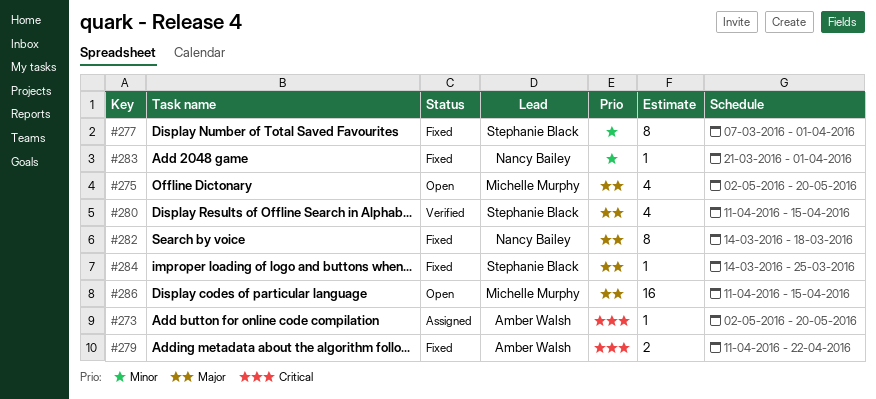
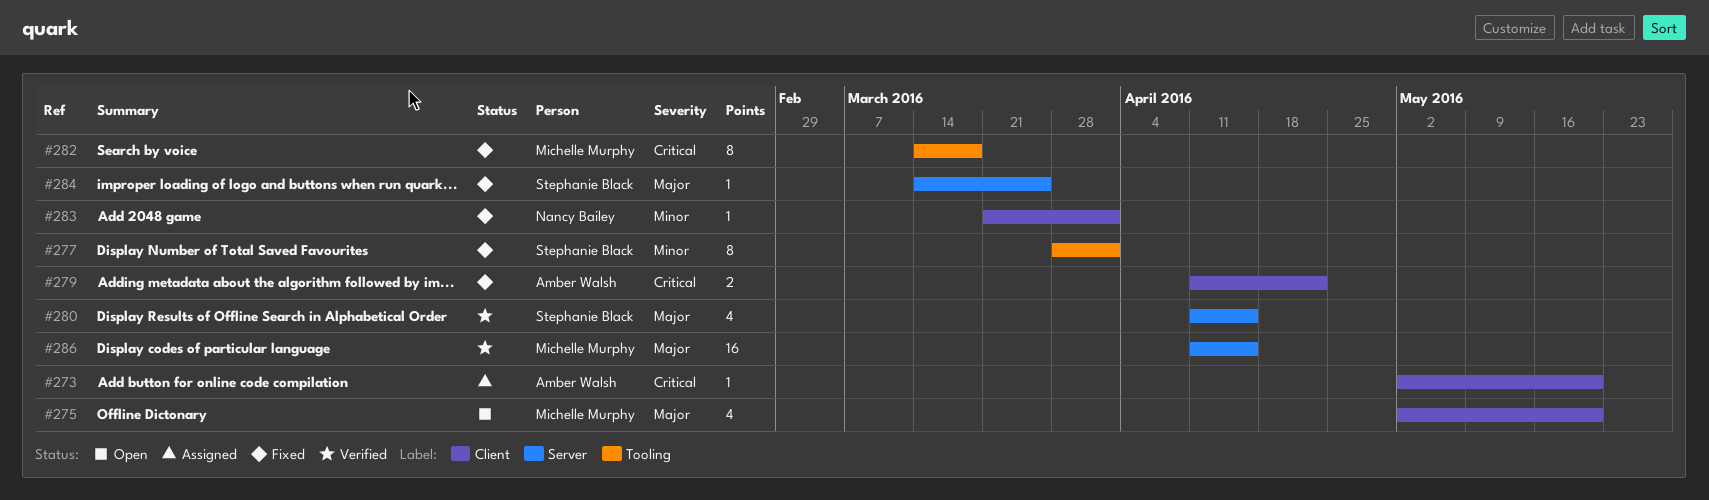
#277, start: Mar 7 -> Mar 28
#282, owner: Nancy Bailey -> Michelle Murphy
#282, priority: Major -> Critical
#286, status: Open -> Verified

